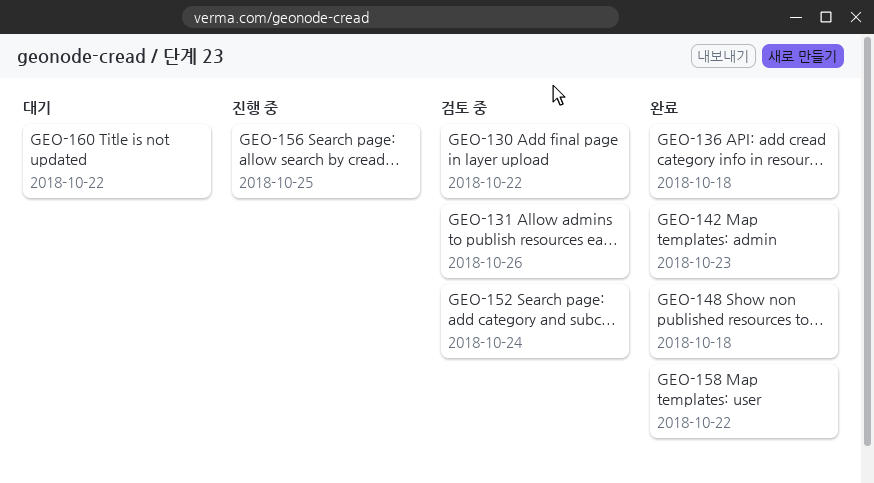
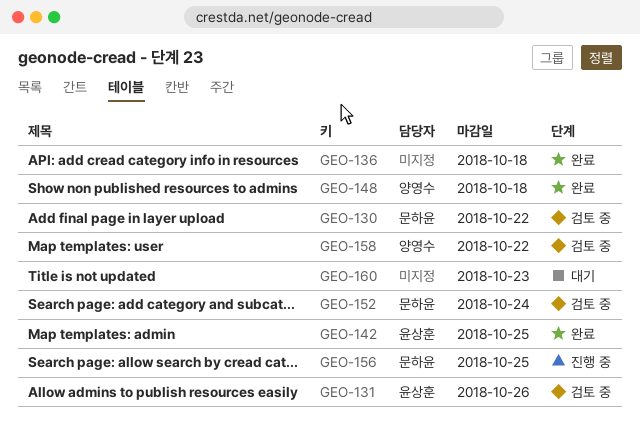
GEO-142, due: Oct 23 -> Oct 25
GEO-158, status: 완료 -> 검토 중
GEO-160, due: Oct 22 -> Oct 23

